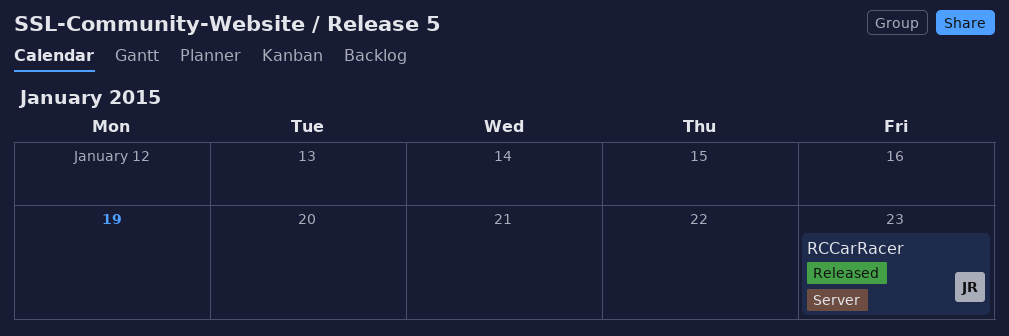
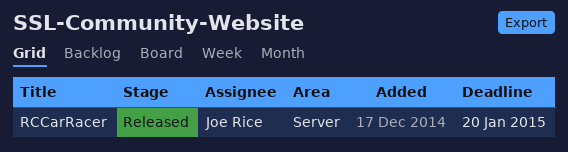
RCCarRacer, due: Jan 23 -> Jan 20

